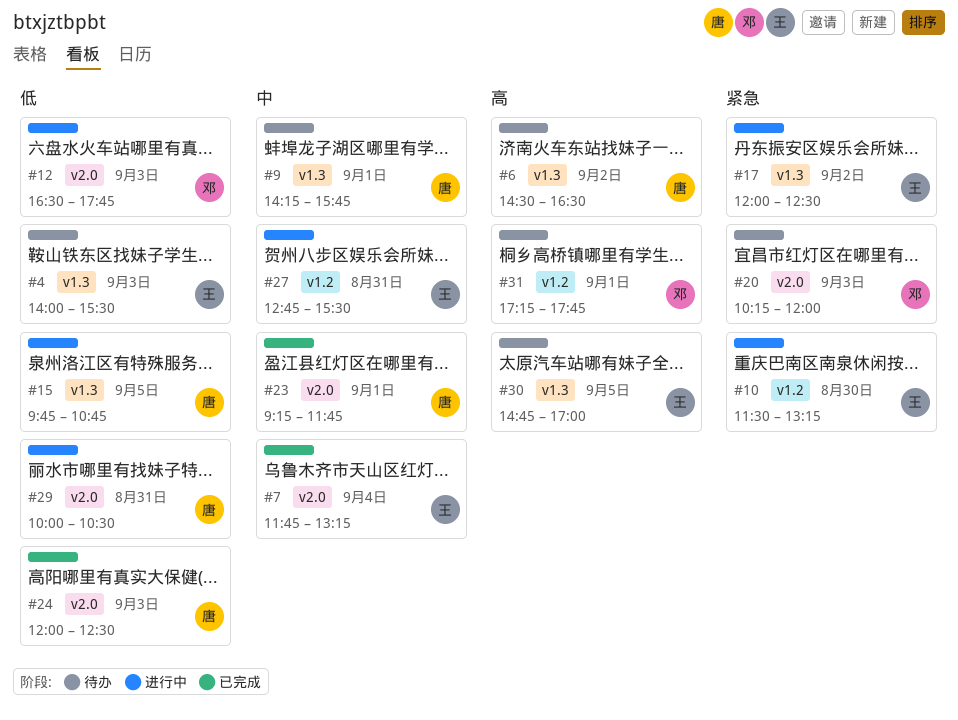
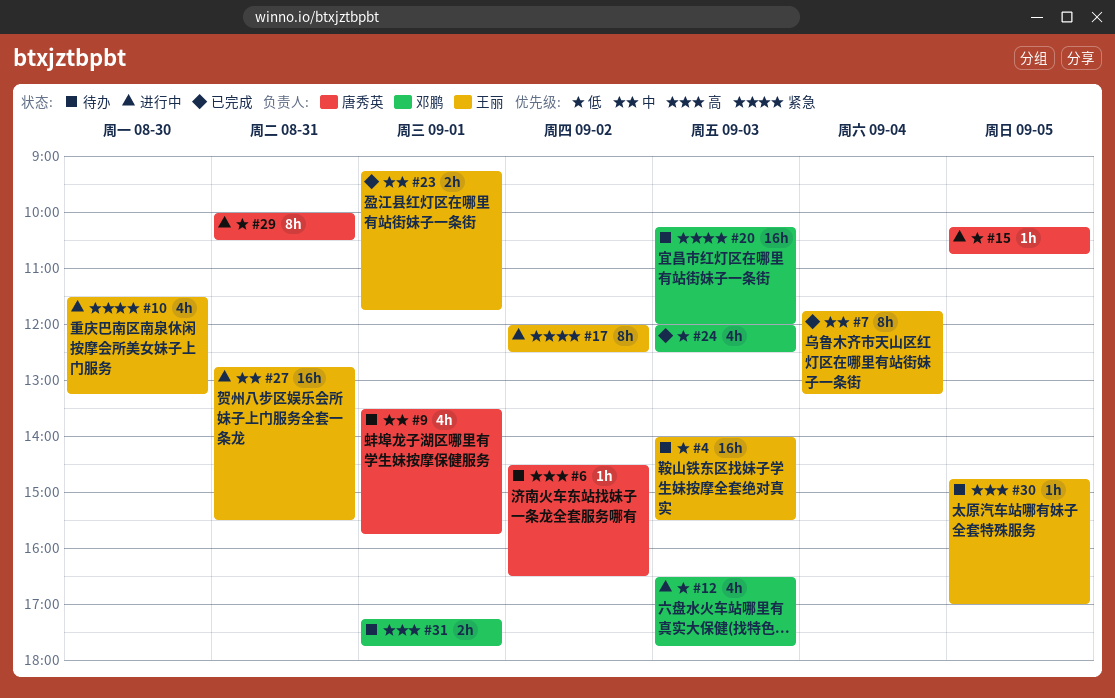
#9, begins: 14:15 -> 13:30
#15, begins: 09:45 -> 10:15
#23, owner: 唐秀英 -> 王丽
#24, owner: 唐秀英 -> 邓鹏

